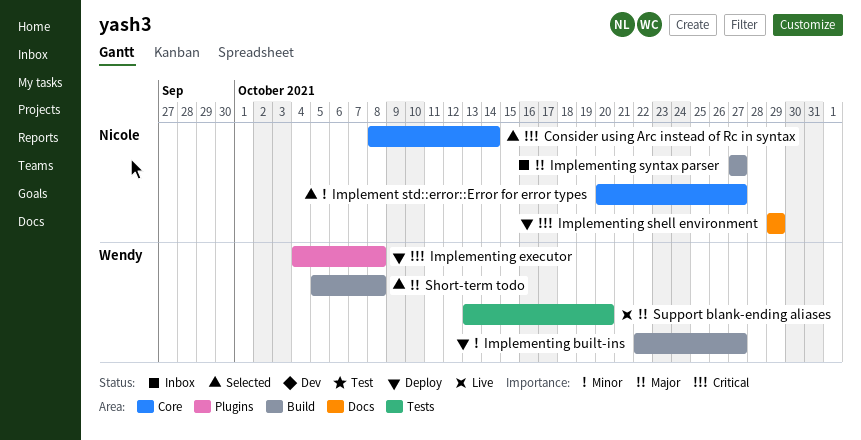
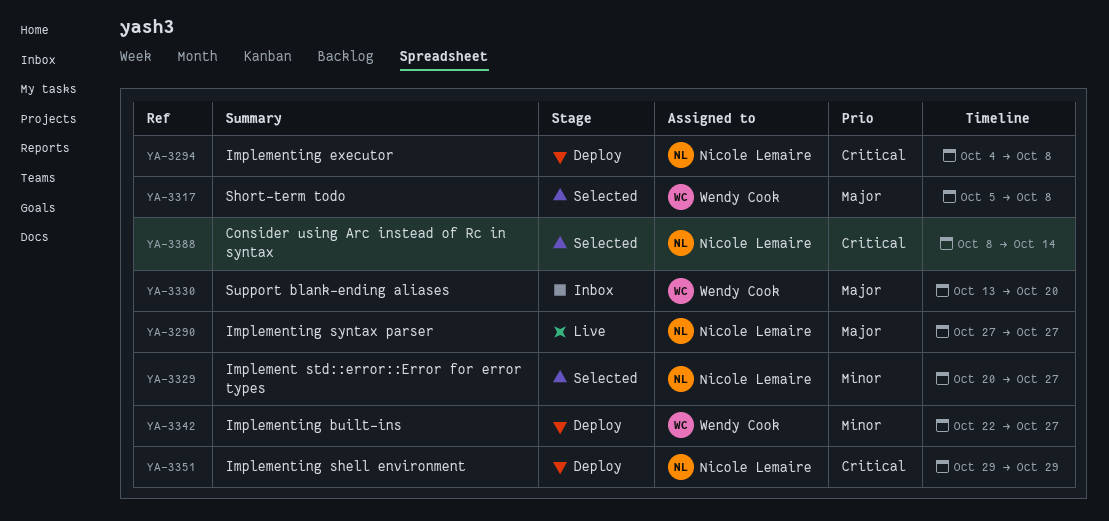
Implementing executor, owner: Wendy Cook -> Nicole Lemaire
Implementing syntax parser, status: Inbox -> Live
Support blank-ending aliases, status: Live -> Inbox

